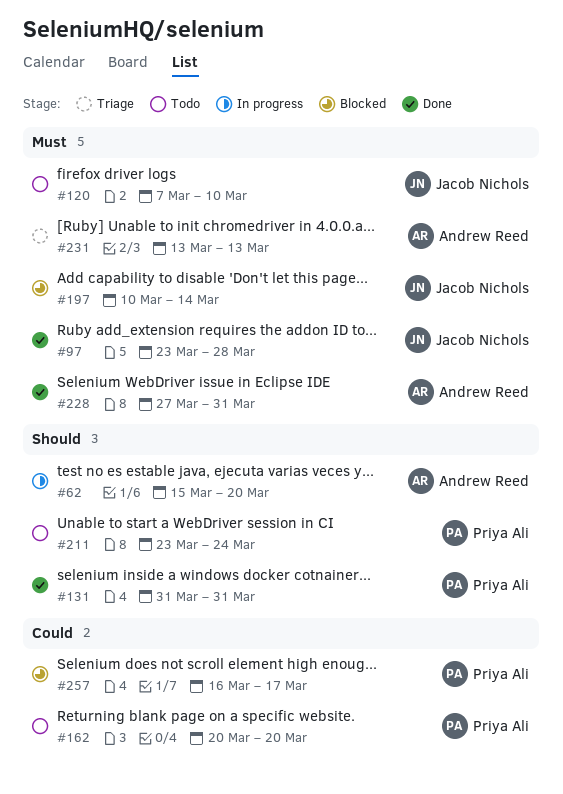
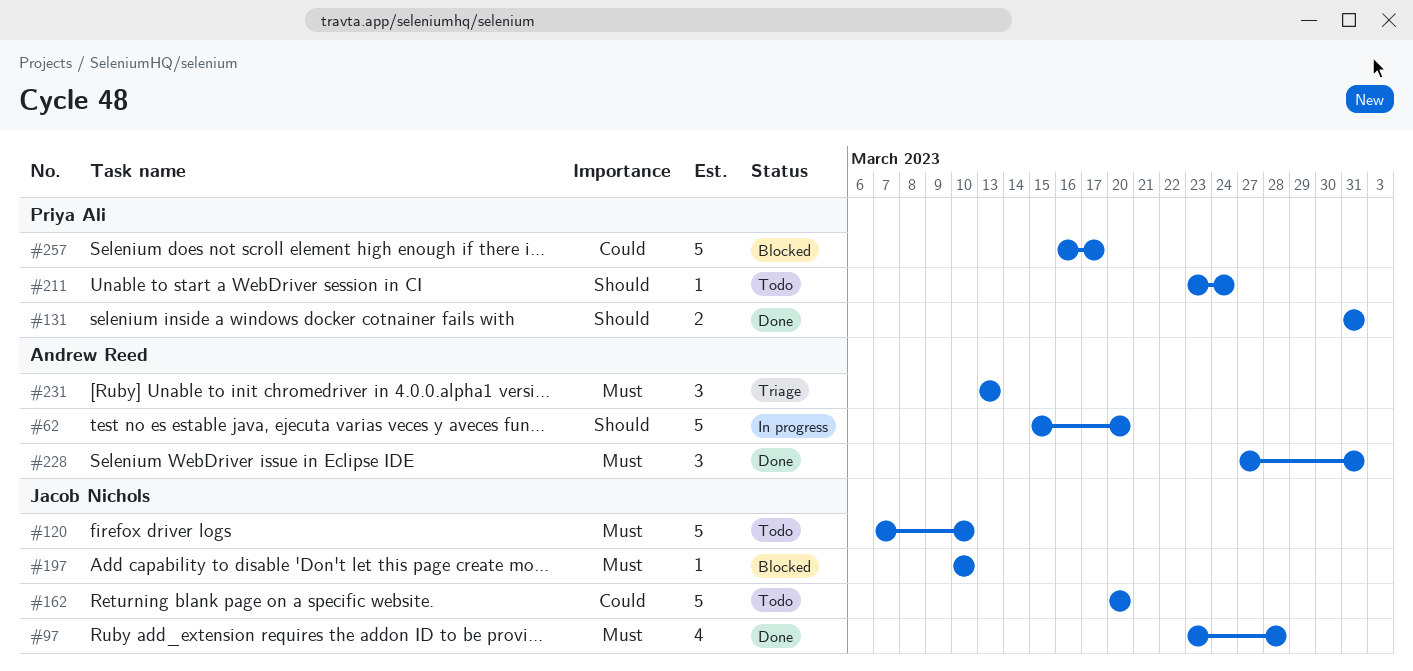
#162, owner: Priya Ali -> Jacob Nichols
#197, due: Mar 14 -> Mar 10

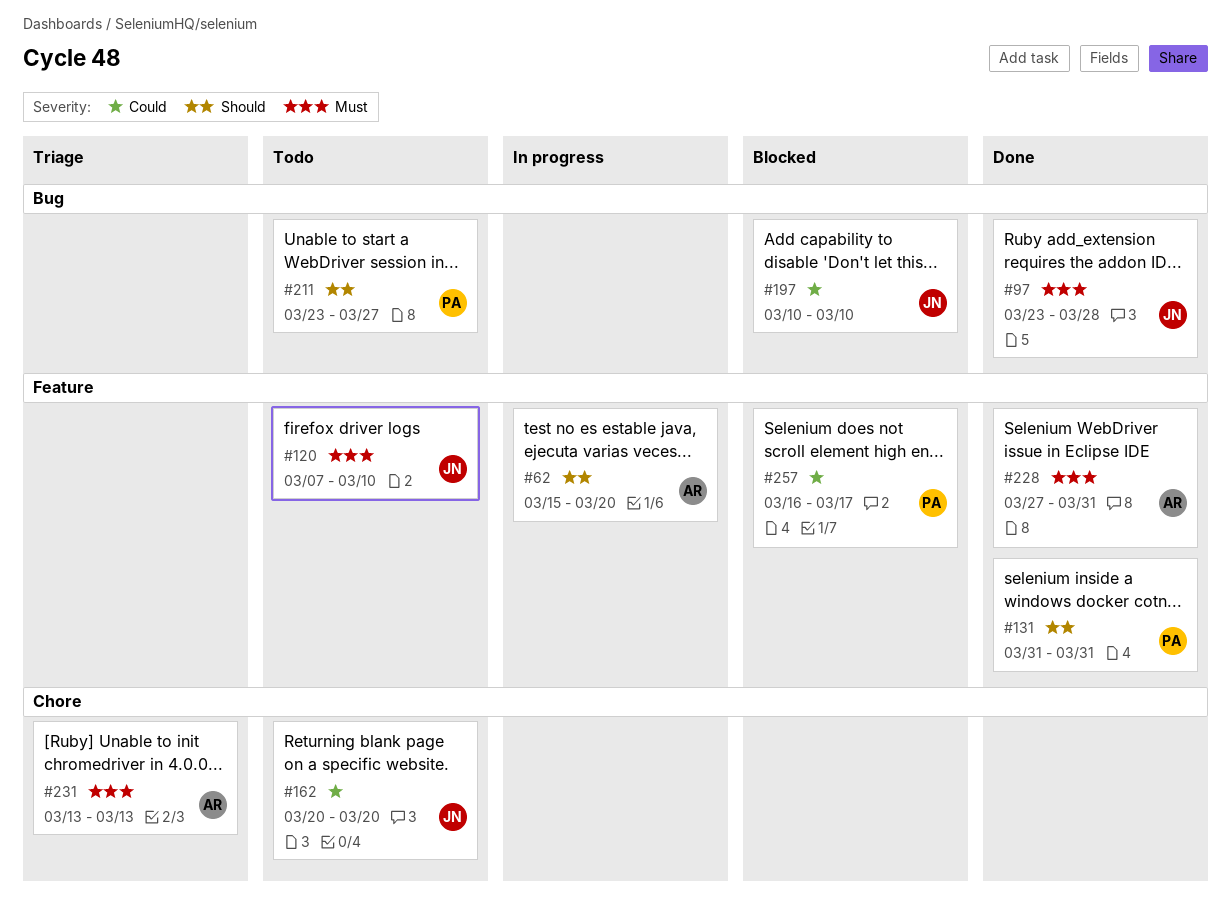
#197, priority: Must -> Could
#211, due: Mar 24 -> Mar 27

